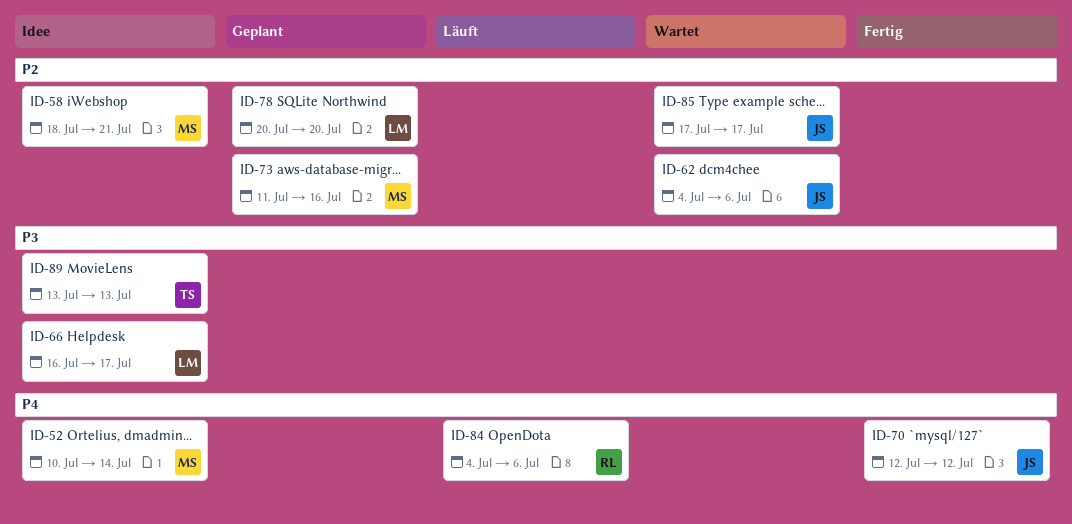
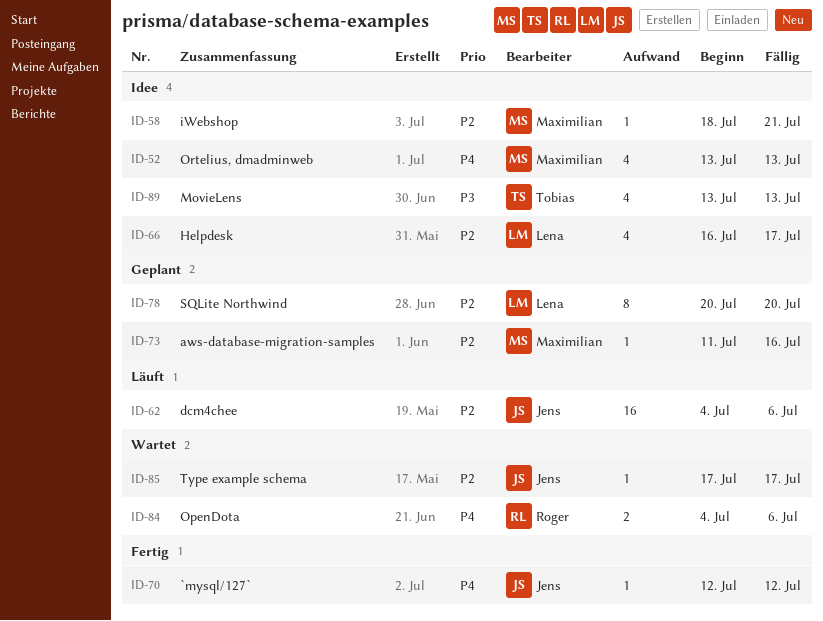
ID-52, start: Jul 10 -> Jul 13
ID-52, due: Jul 14 -> Jul 13
ID-62, status: Wartet -> Läuft
ID-66, priority: P3 -> P2
ID-84, status: Läuft -> Wartet

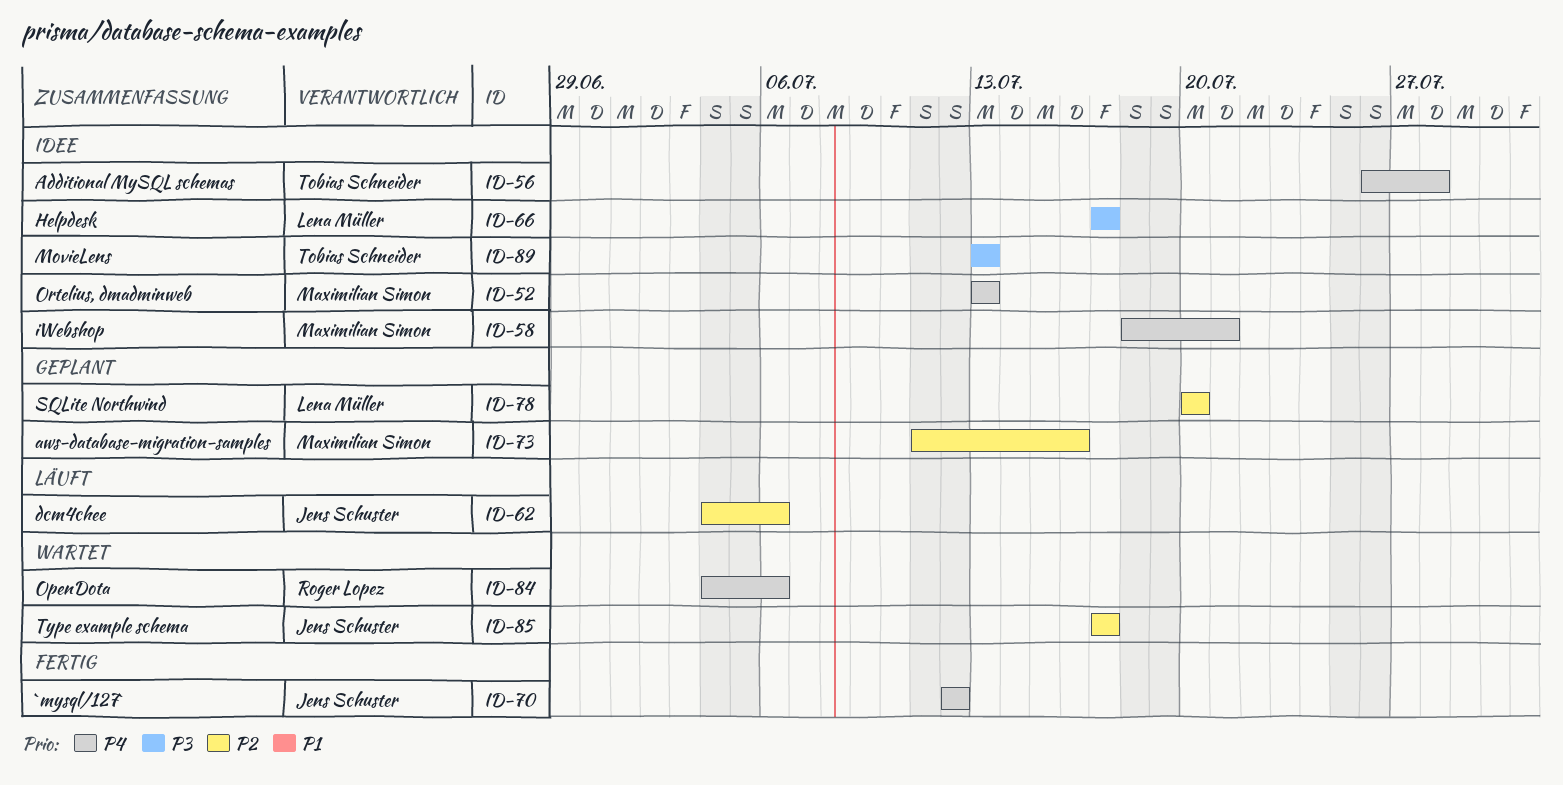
ID-56: none -> present
ID-58, priority: P2 -> P4
ID-66, priority: P2 -> P3
ID-66, start: Jul 16 -> Jul 17

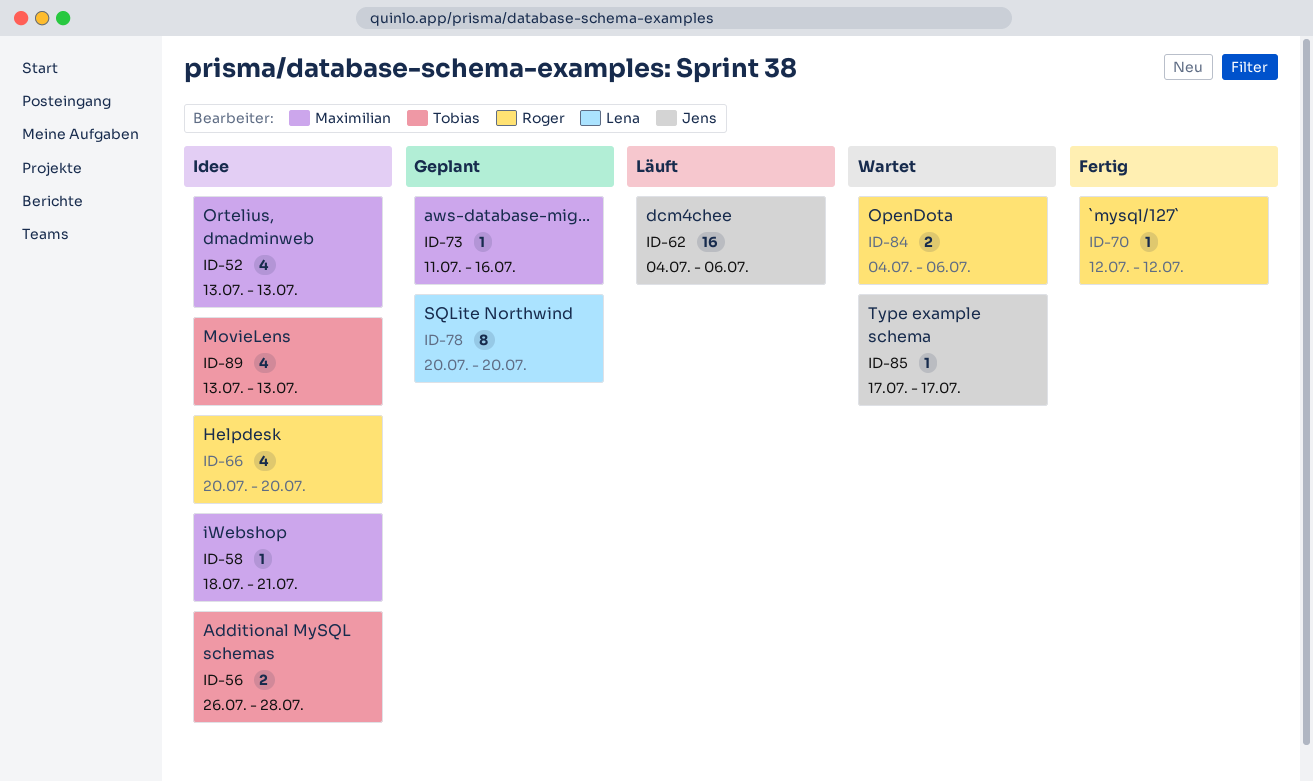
ID-66, owner: Lena Müller -> Roger Lopez
ID-66, start: Jul 17 -> Jul 20
ID-66, due: Jul 17 -> Jul 20
ID-70, owner: Jens Schuster -> Roger Lopez

